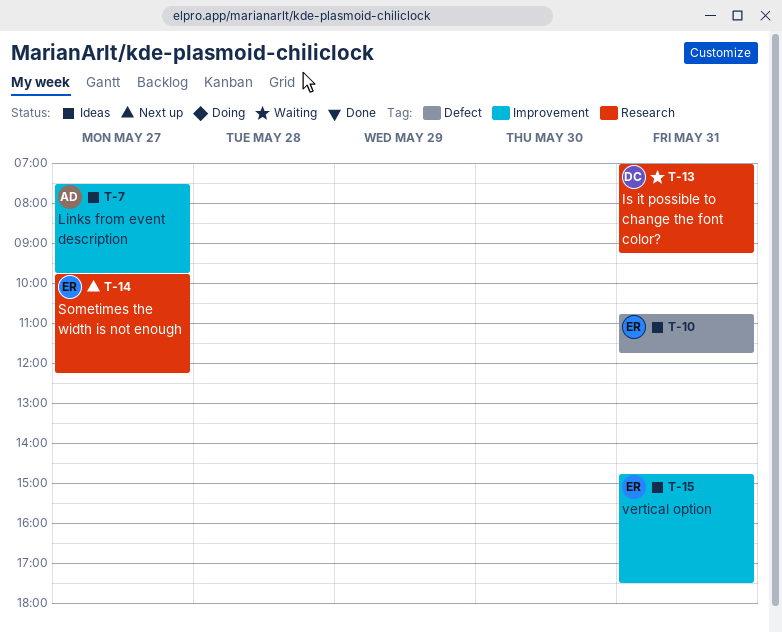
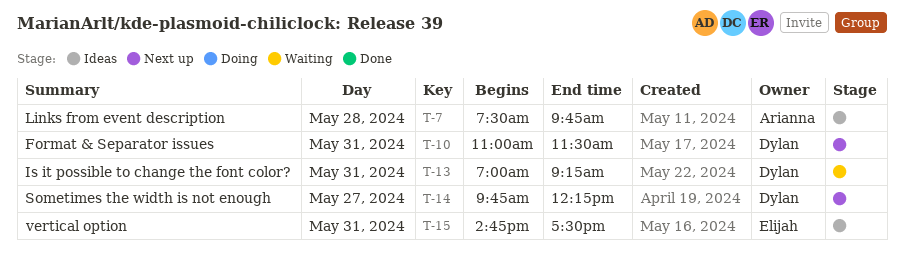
T-7, day: May 27 -> May 28
T-10, status: Ideas -> Next up
T-10, owner: Elijah -> Dylan
T-10, begins: 10:45 -> 11:00
T-10, ends: 11:45 -> 11:30
T-14, owner: Elijah -> Dylan

